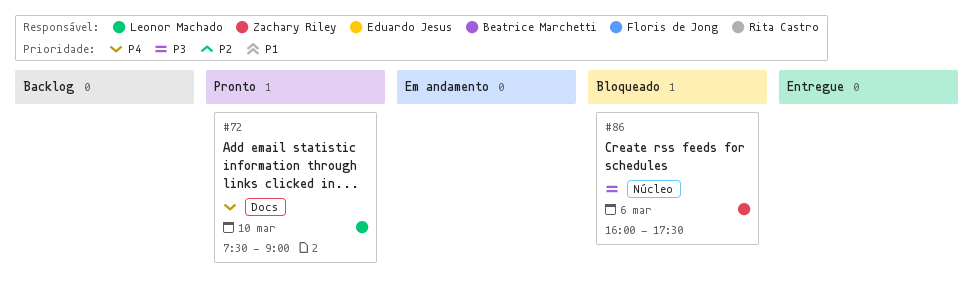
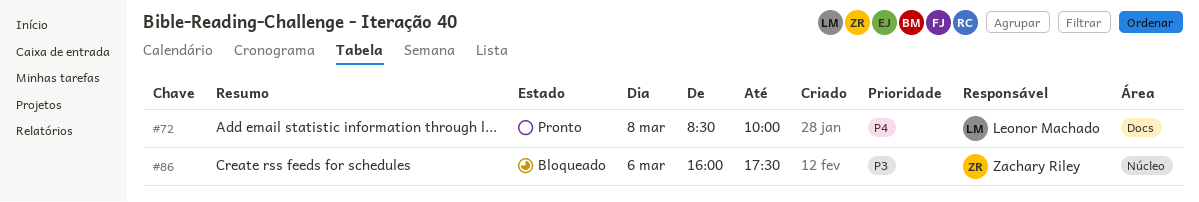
#72, day: Mar 10 -> Mar 8
#72, begins: 07:30 -> 08:30
#72, ends: 09:00 -> 10:00

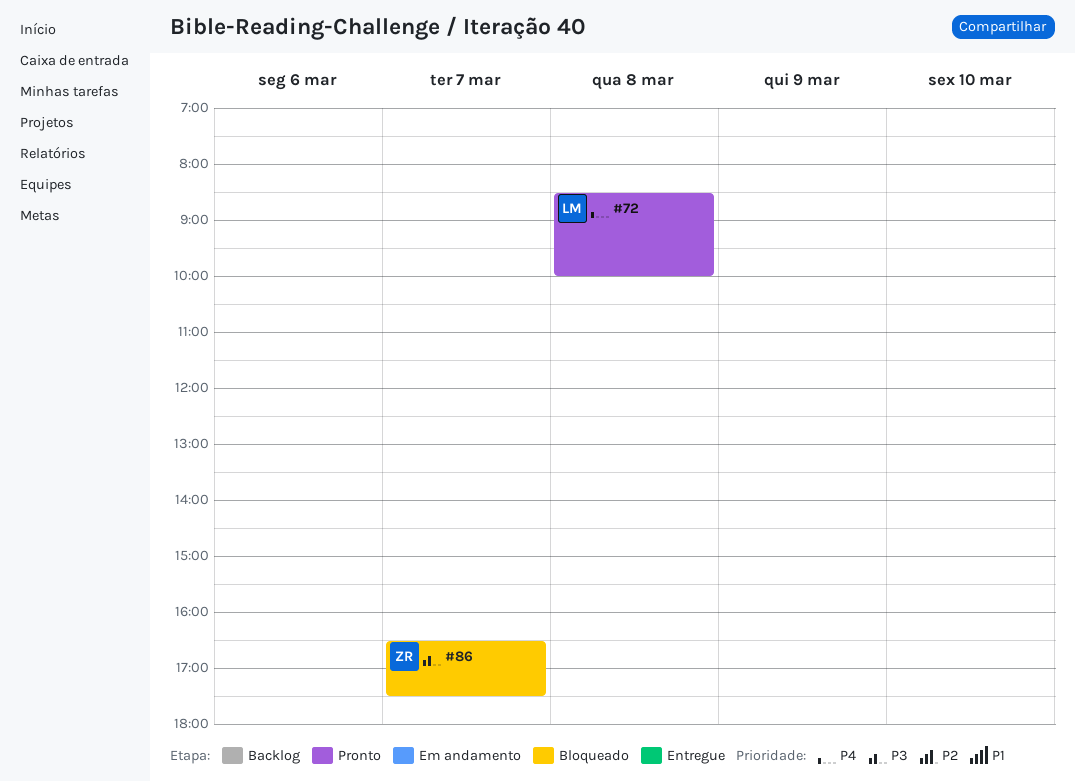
#86, day: Mar 6 -> Mar 7
#86, begins: 16:00 -> 16:30

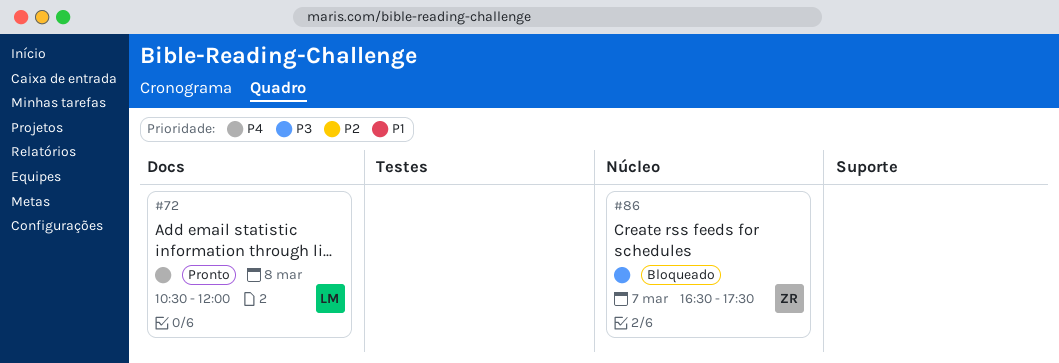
#72, begins: 08:30 -> 10:30
#72, ends: 10:00 -> 12:00

